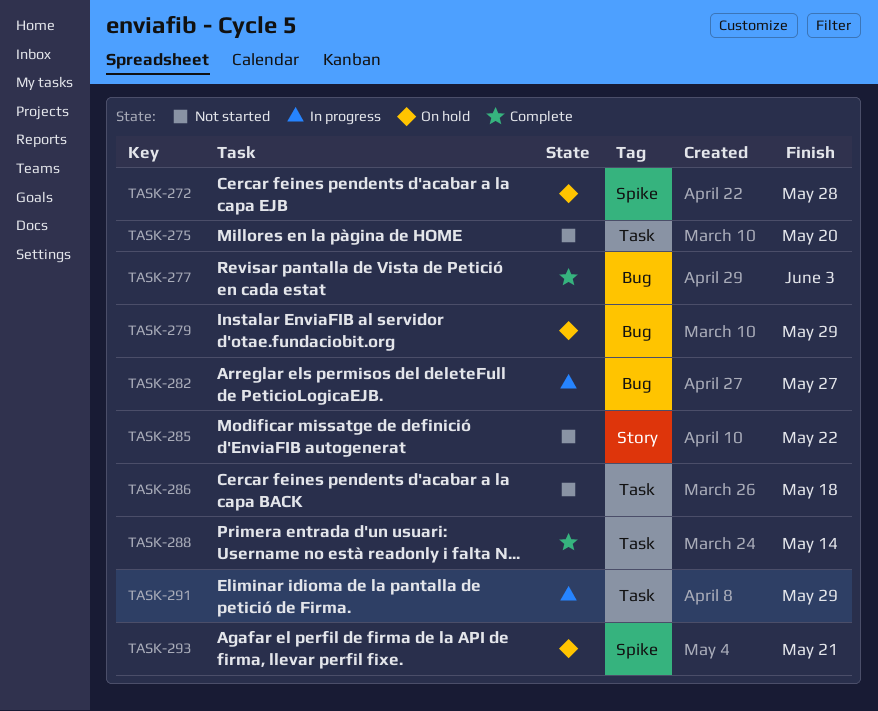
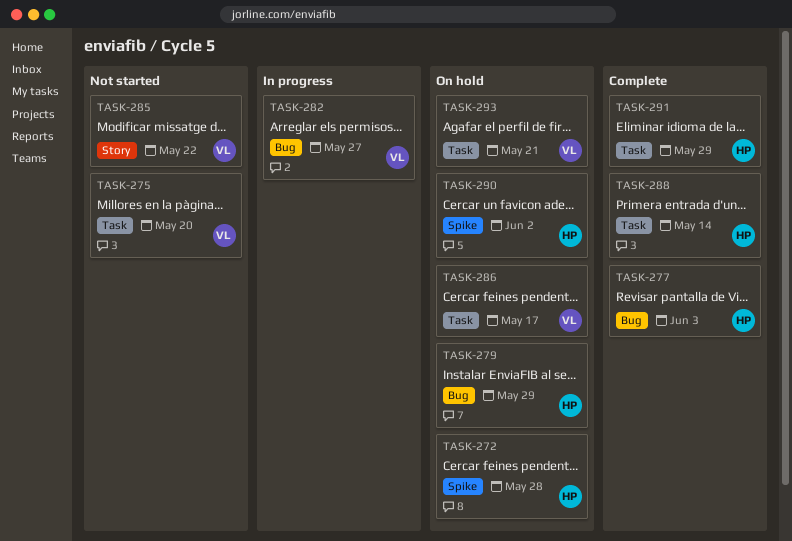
TASK-286, status: Not started -> On hold
TASK-286, due: May 18 -> May 17
TASK-290: none -> present
TASK-291, status: In progress -> Complete
TASK-293, label: Spike -> Task

